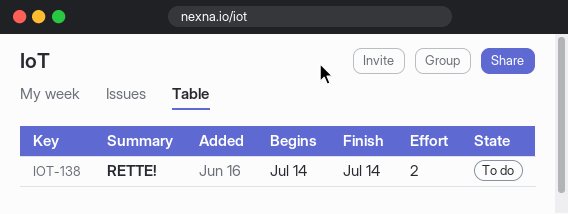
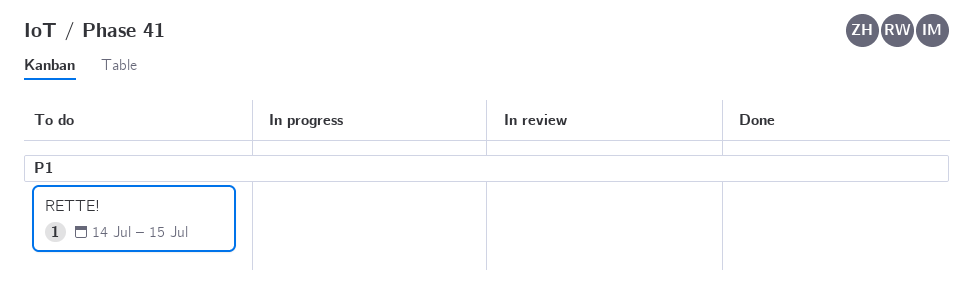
RETTE!, estimate: 2 -> 1
RETTE!, due: Jul 14 -> Jul 15

